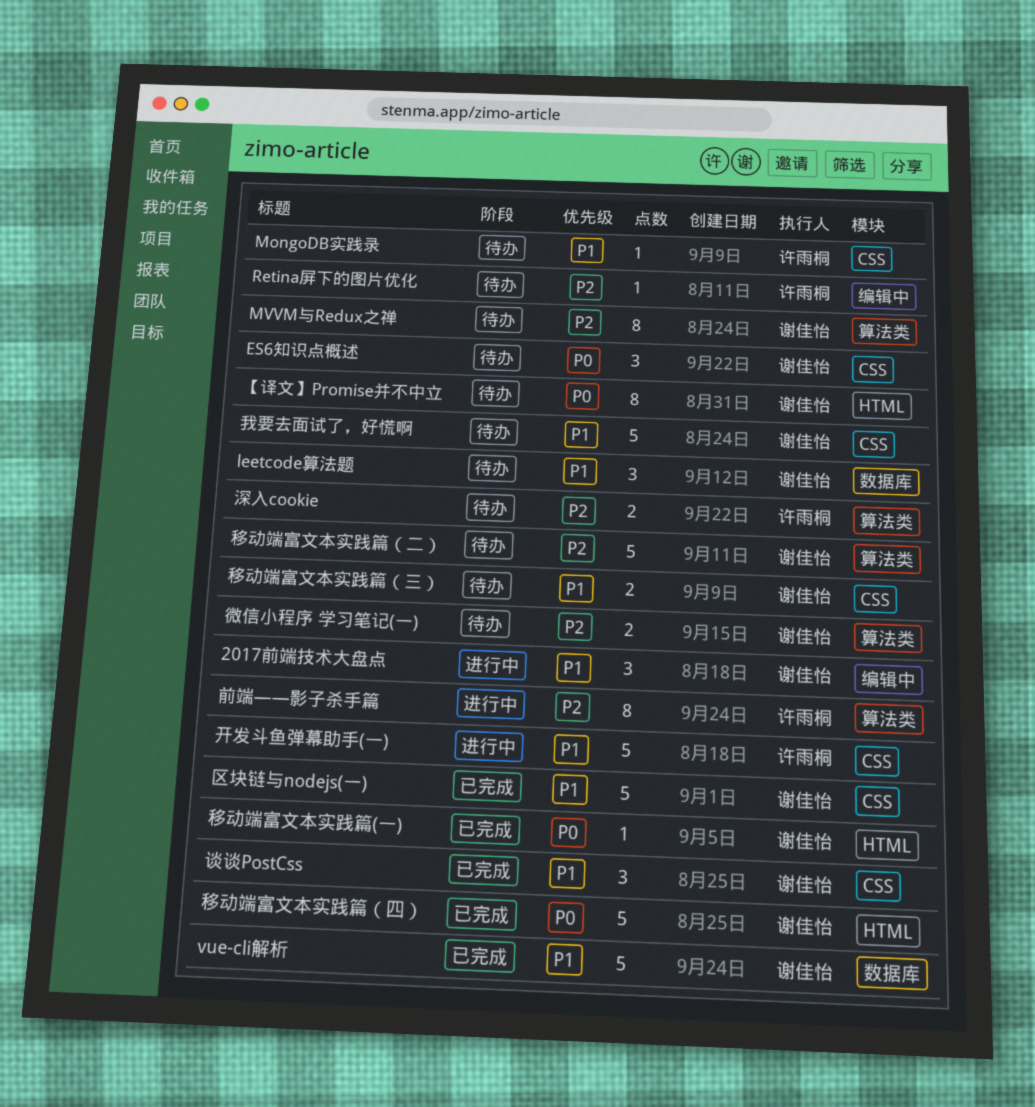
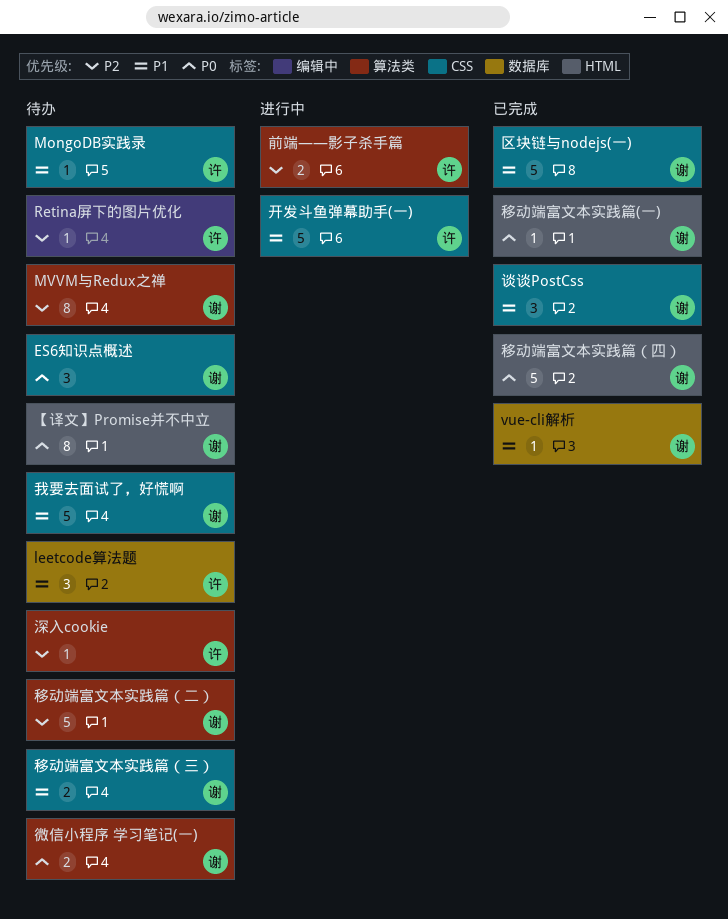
2017前端技术大盘点: present -> none
leetcode算法题, owner: 谢佳怡 -> 许雨桐
vue-cli解析, estimate: 5 -> 1
前端——影子杀手篇, estimate: 8 -> 2
微信小程序 学习笔记(一), priority: P2 -> P0
深入cookie, estimate: 2 -> 1

